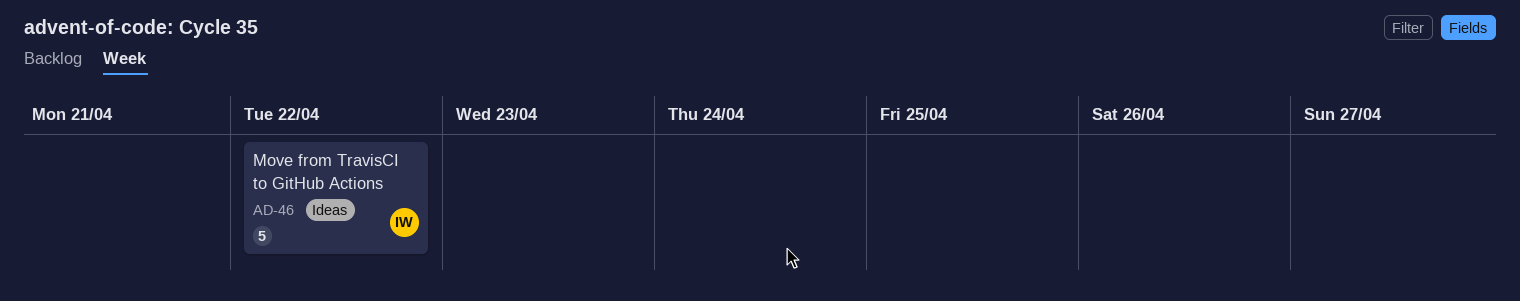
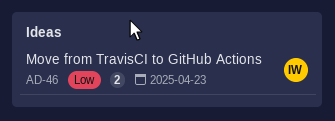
AD-46, estimate: 5 -> 2
AD-46, due: Apr 22 -> Apr 23

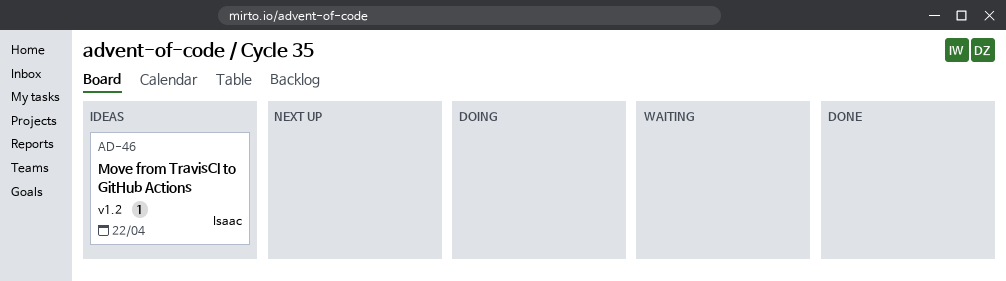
AD-46, estimate: 2 -> 1
AD-46, due: Apr 23 -> Apr 22

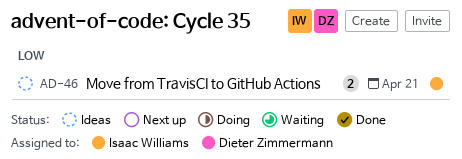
AD-46, estimate: 1 -> 2
AD-46, due: Apr 22 -> Apr 21

